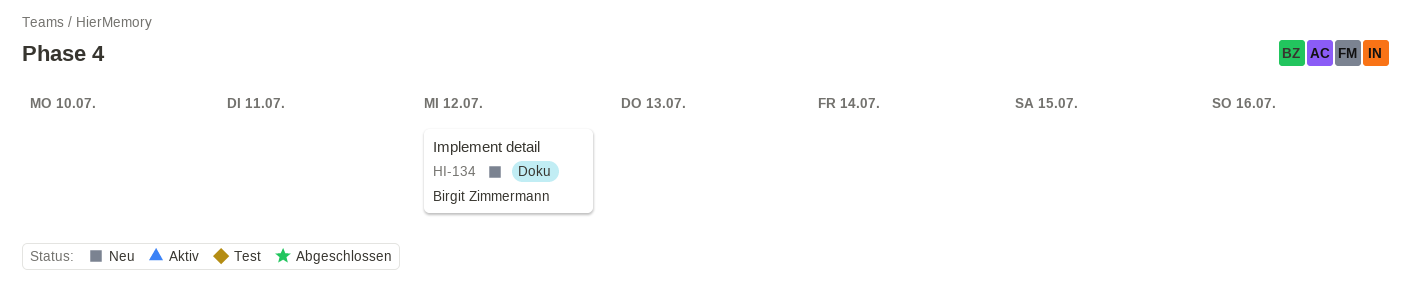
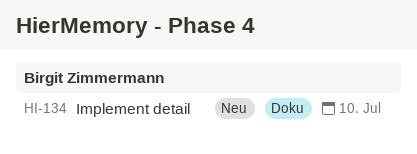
HI-134, due: Jul 12 -> Jul 10

